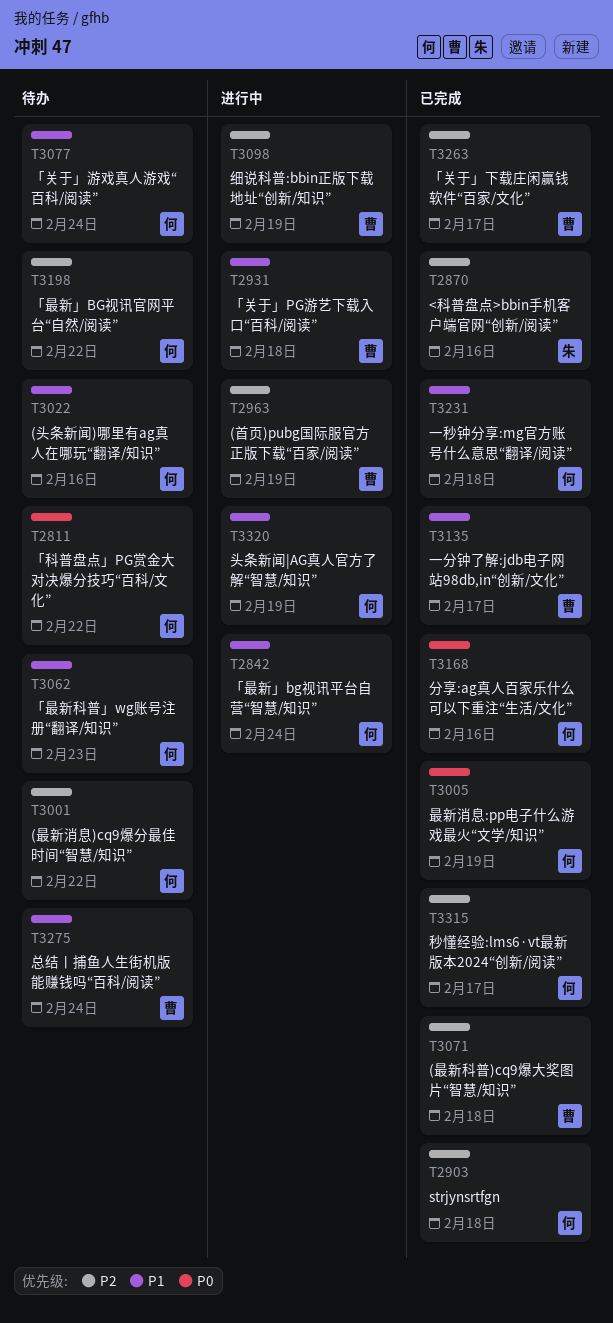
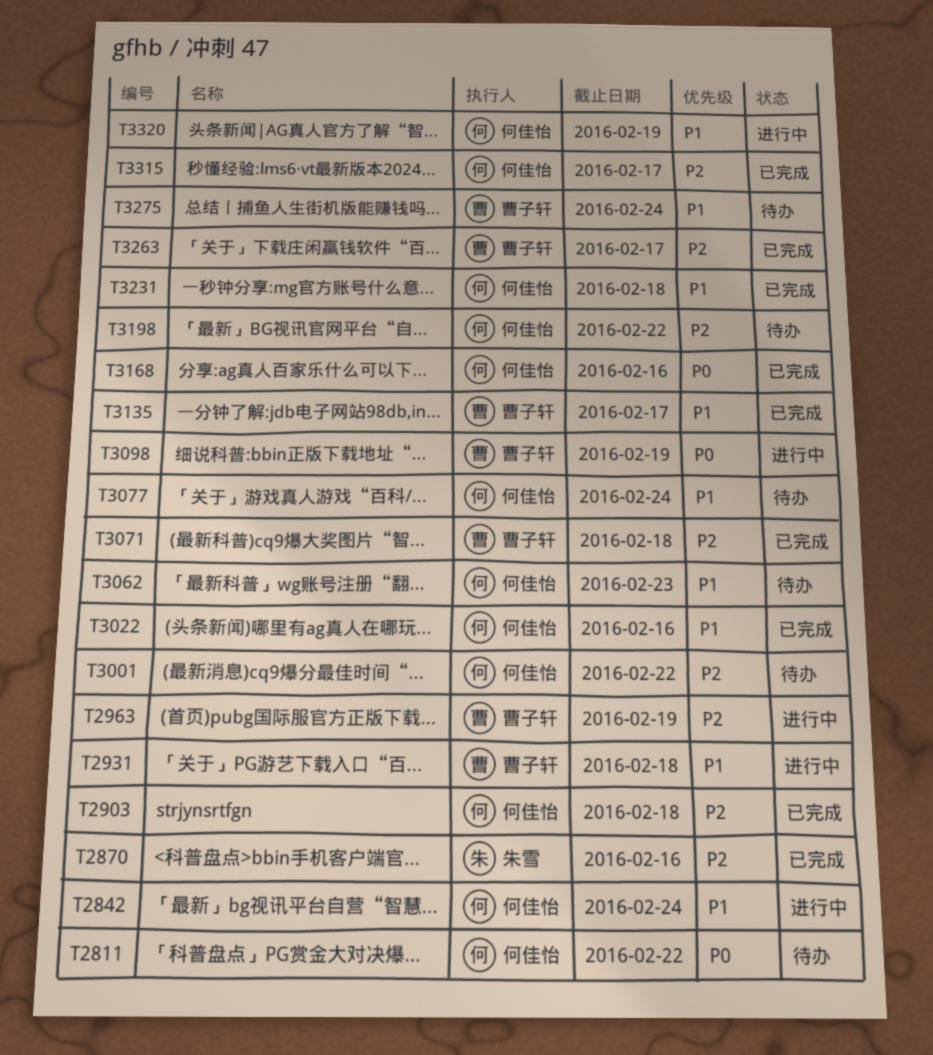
T3005: present -> none
T3022, status: 待办 -> 已完成
T3098, priority: P2 -> P0

